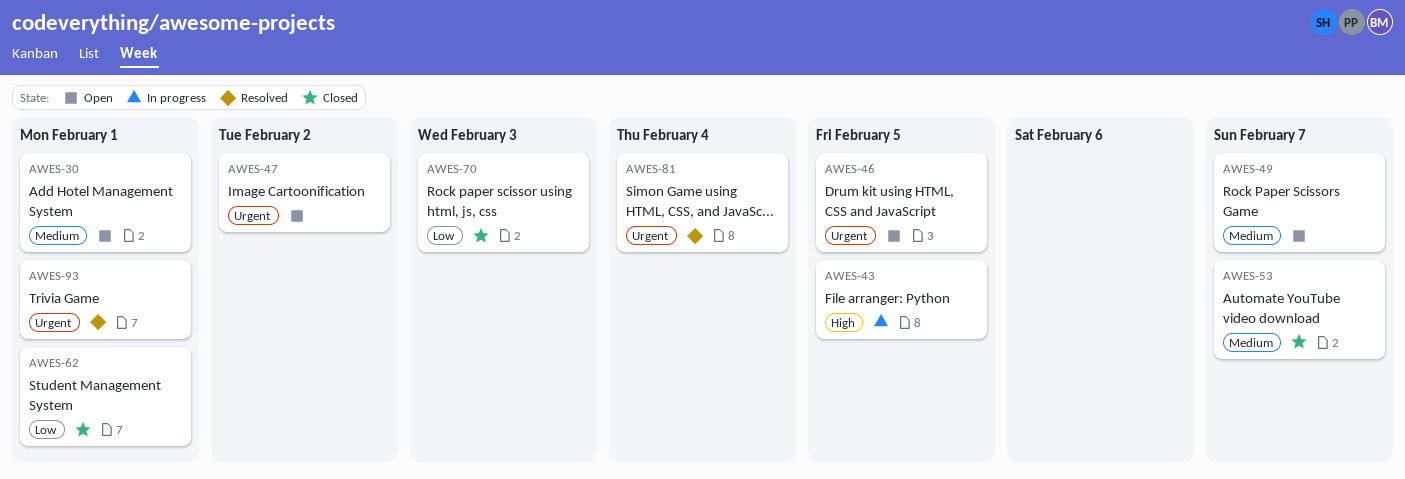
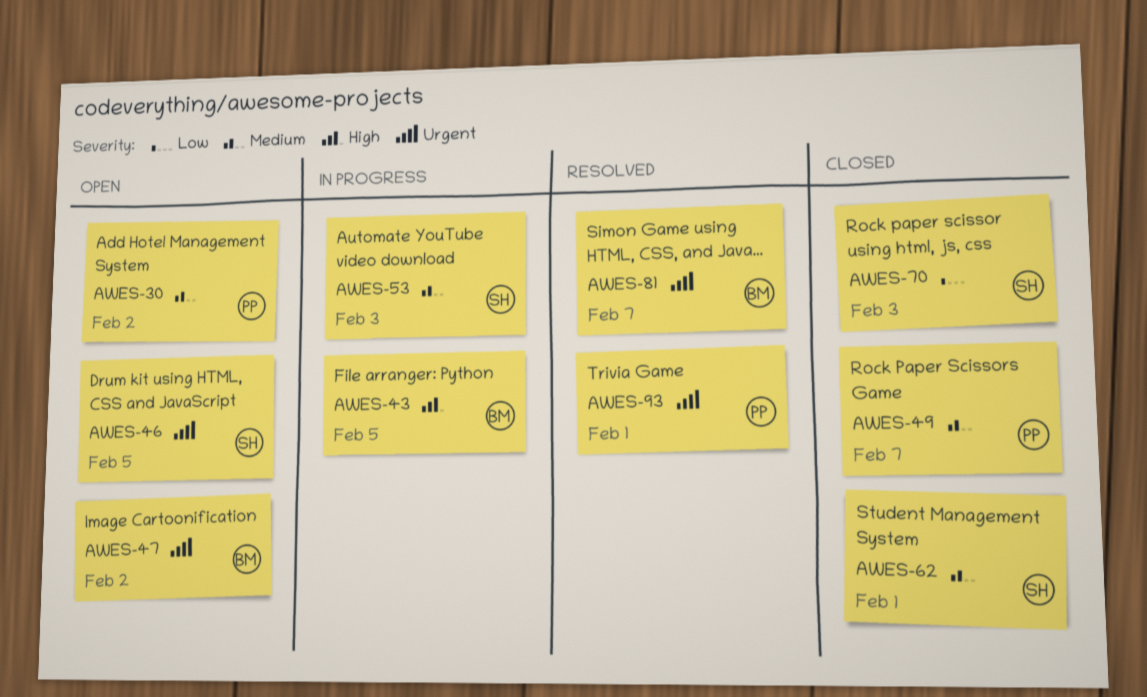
AWES-30, due: Feb 1 -> Feb 2
AWES-49, status: Open -> Closed
AWES-53, status: Closed -> In progress
AWES-53, due: Feb 7 -> Feb 3
AWES-62, priority: Low -> Medium
AWES-81, due: Feb 4 -> Feb 7

